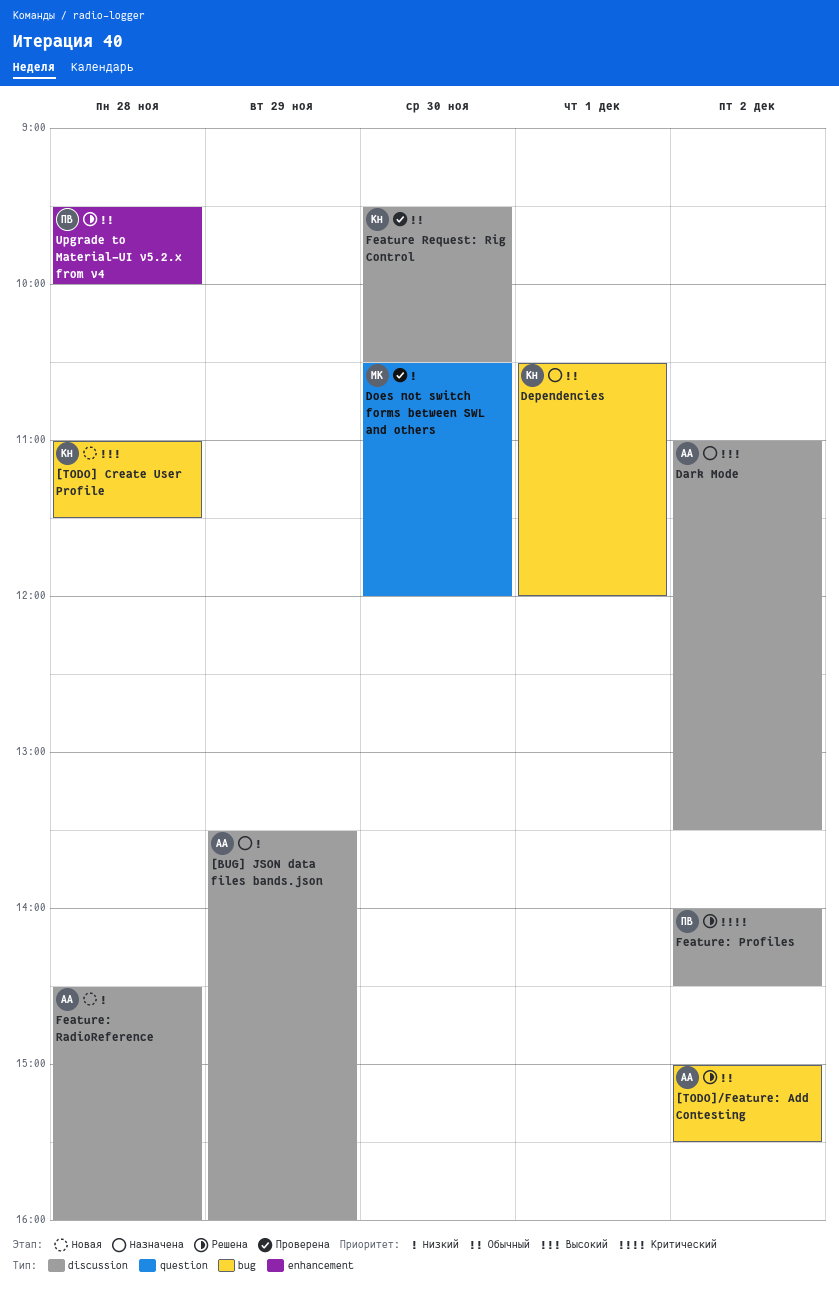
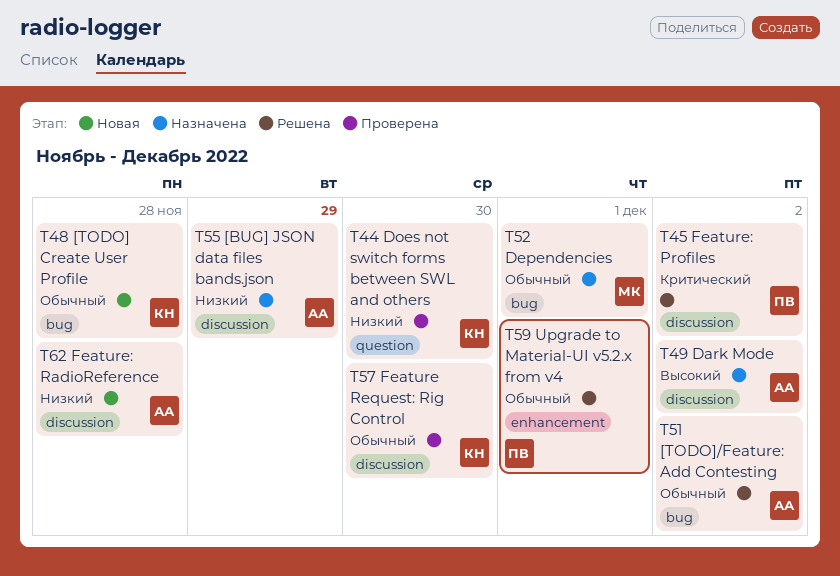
[TODO] Create User Profile, priority: Высокий -> Обычный
Dependencies, owner: КН -> МК
Does not switch forms between SWL and others, owner: МК -> КН
Upgrade to Material-UI v5.2.x from v4, day: Nov 28 -> Dec 1

